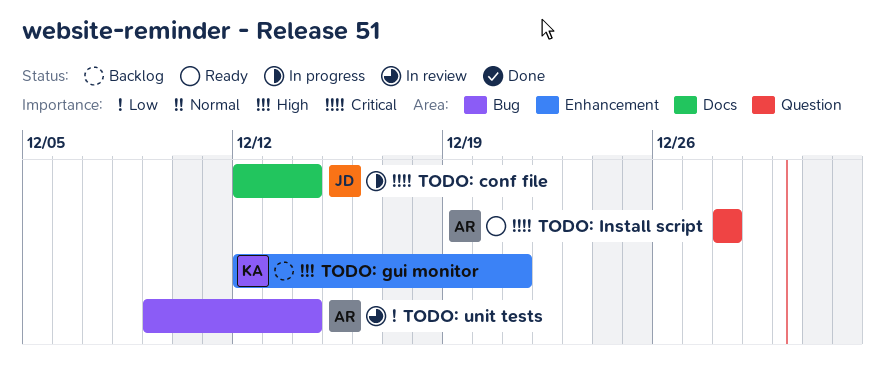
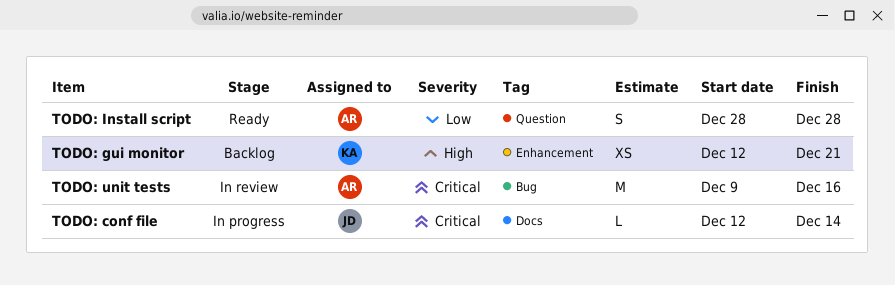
TODO: Install script, priority: Critical -> Low
TODO: unit tests, priority: Low -> Critical
TODO: unit tests, due: Dec 14 -> Dec 16

